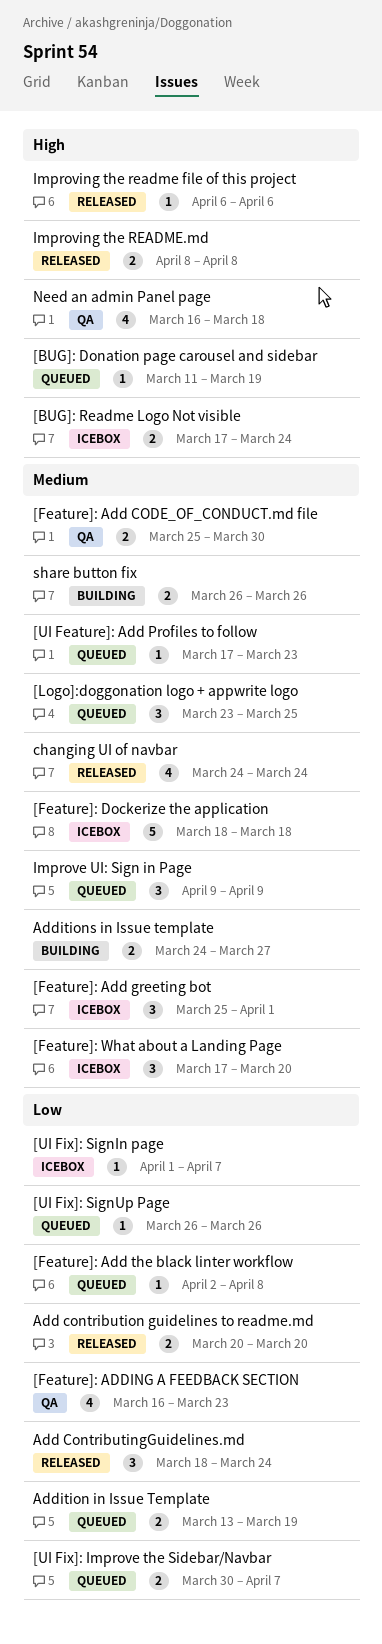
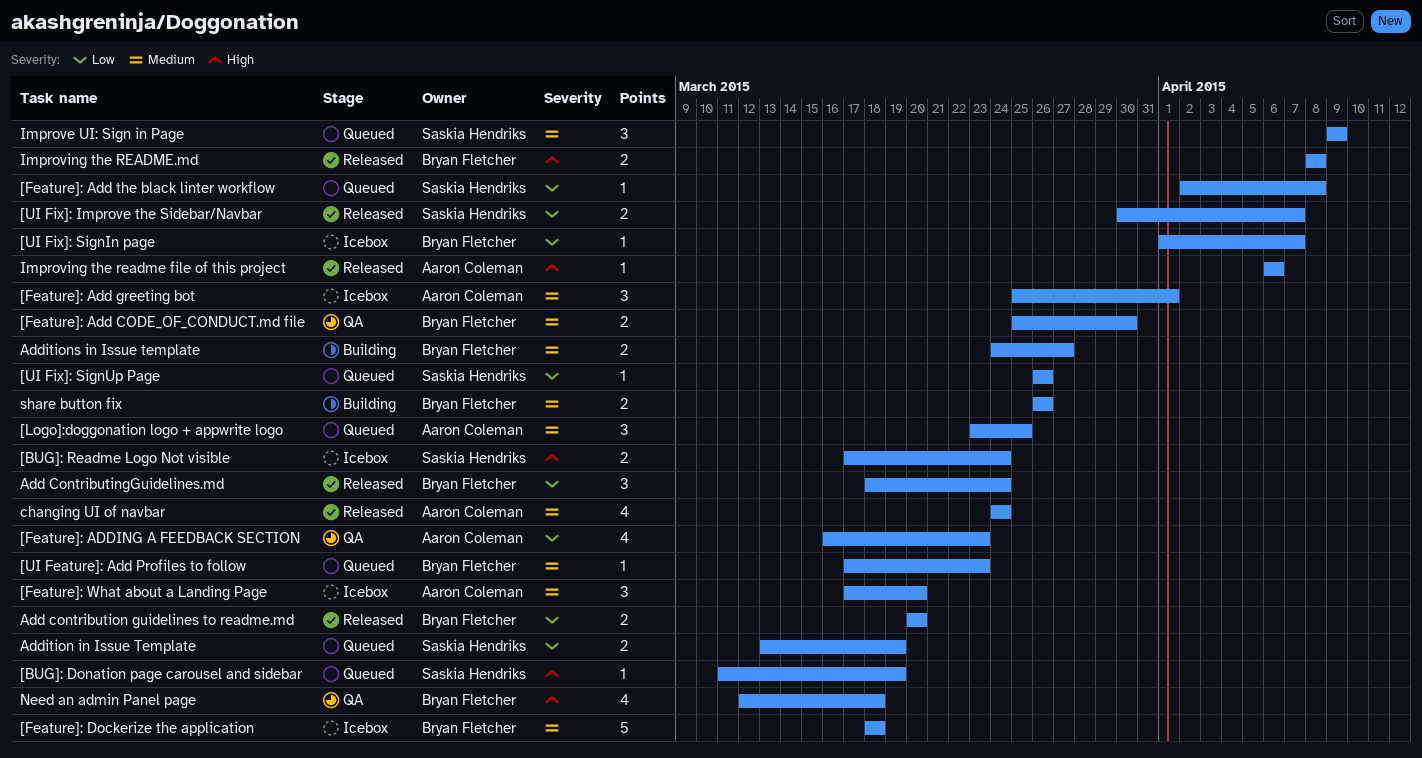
[UI Fix]: Improve the Sidebar/Navbar, status: Queued -> Released
Need an admin Panel page, start: Mar 16 -> Mar 12

